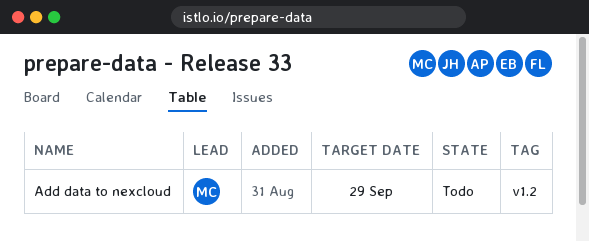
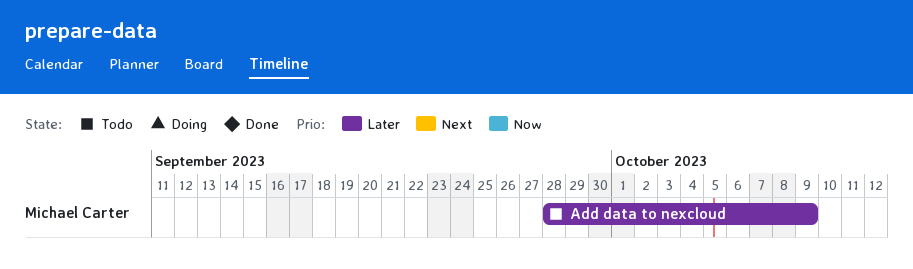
Add data to nexcloud, due: Sep 29 -> Oct 9

